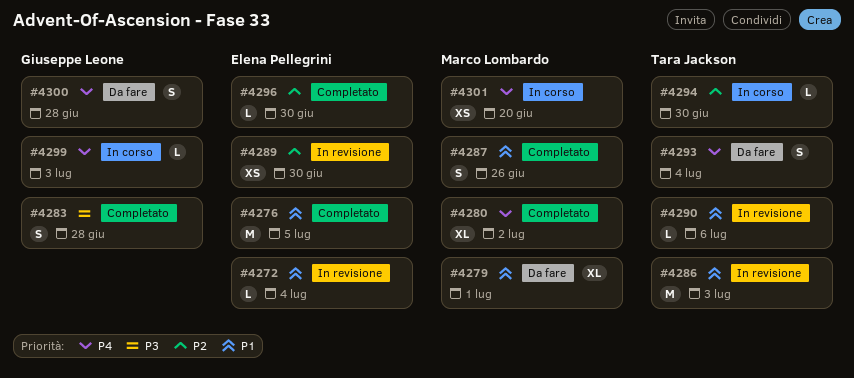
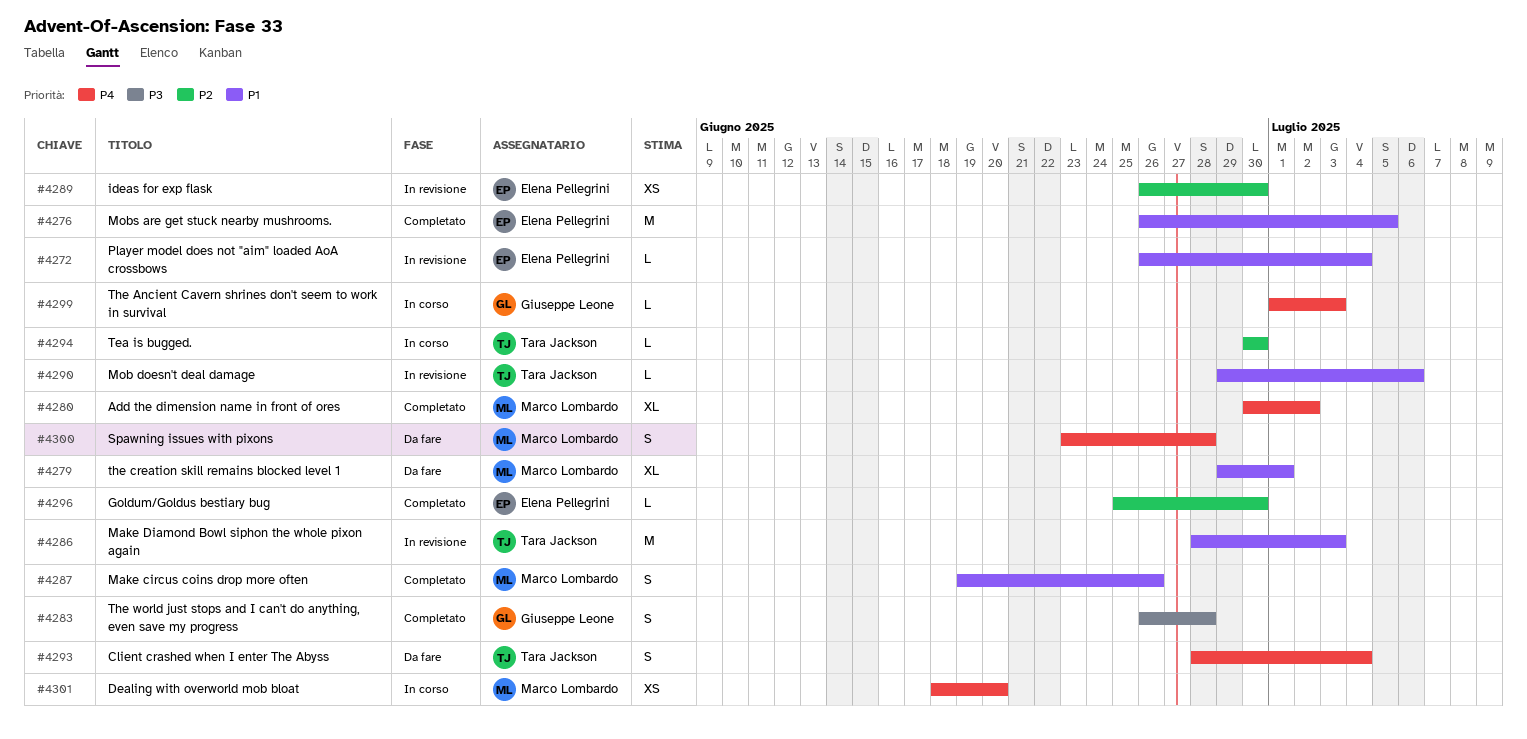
#4300, owner: Giuseppe Leone -> Marco Lombardo

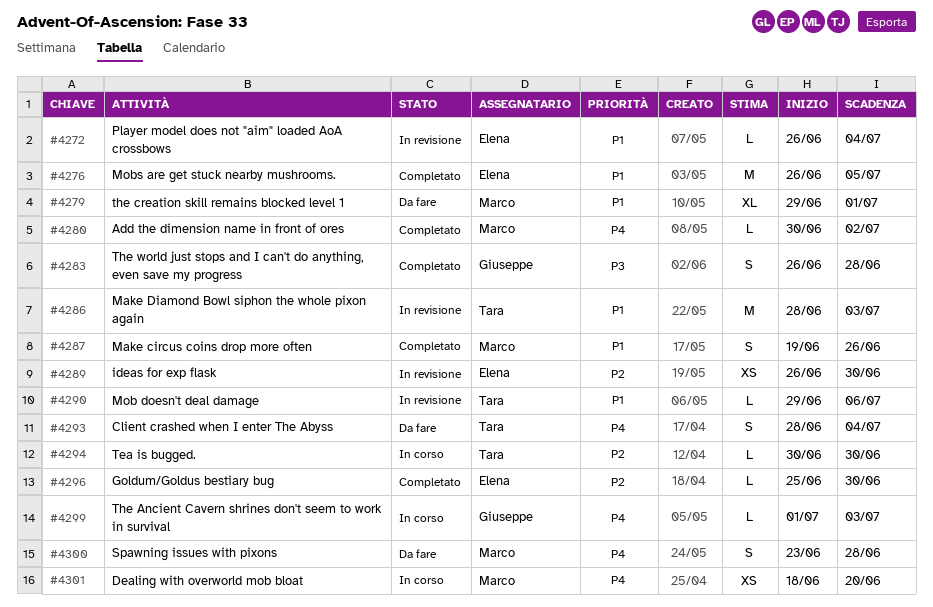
#4280, estimate: XL -> L

